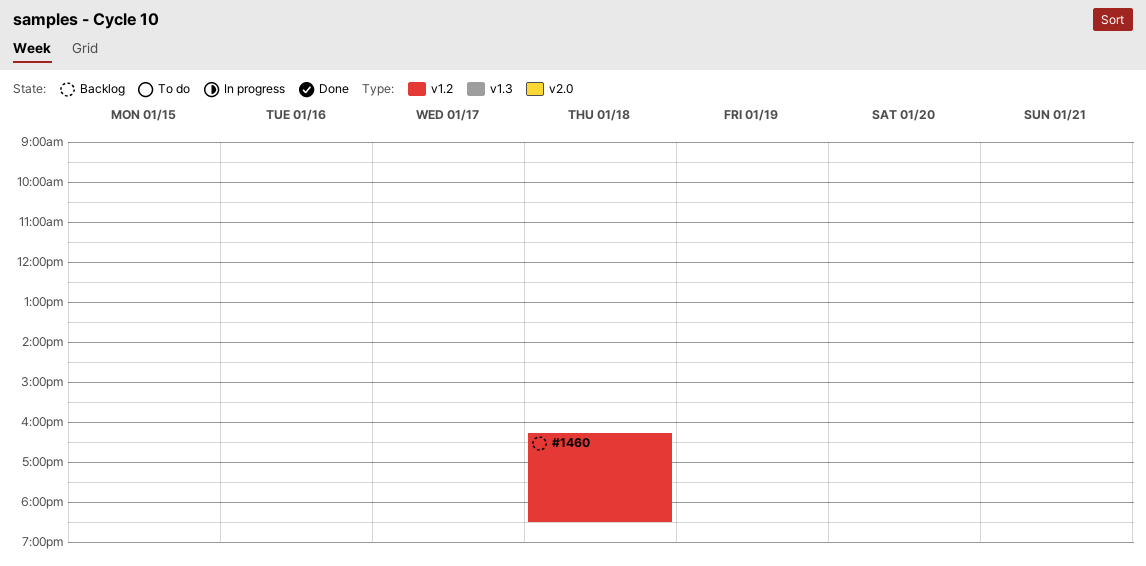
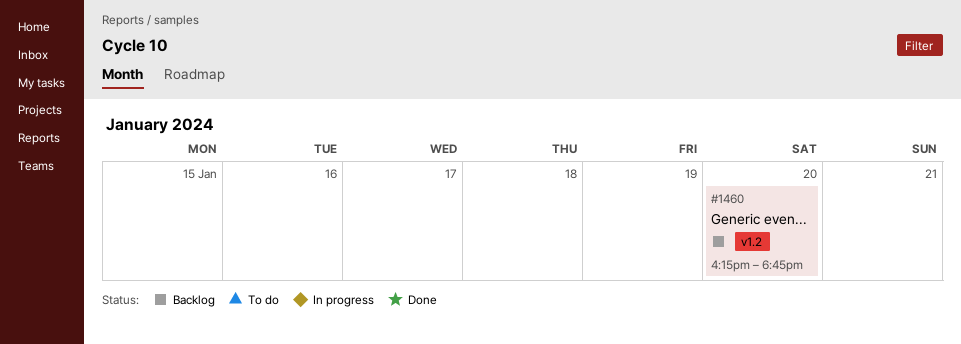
#1460, day: Jan 18 -> Jan 20
#1460, ends: 18:30 -> 18:45

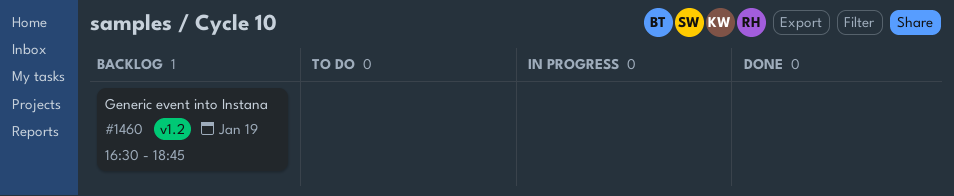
#1460, day: Jan 20 -> Jan 19
#1460, begins: 16:15 -> 16:30

